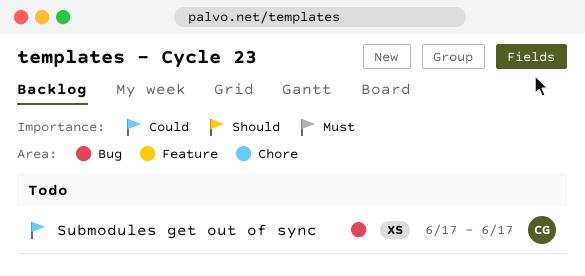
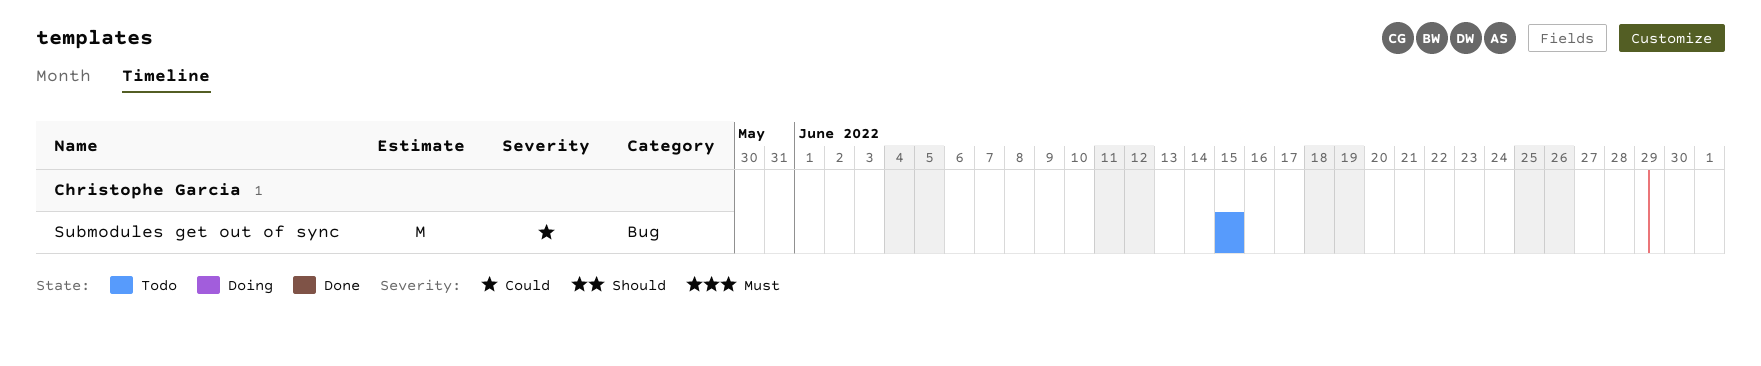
Submodules get out of sync, estimate: XS -> M
Submodules get out of sync, start: Jun 17 -> Jun 15
Submodules get out of sync, due: Jun 17 -> Jun 15

